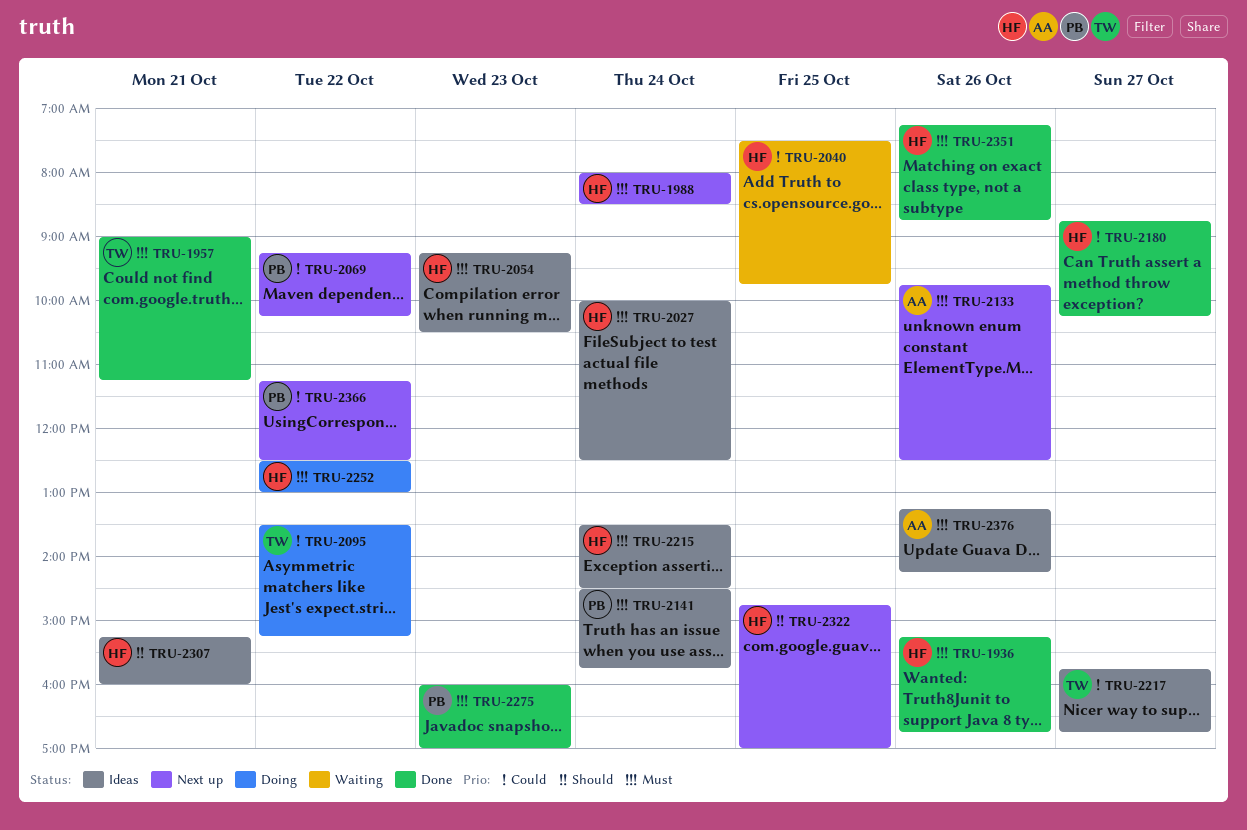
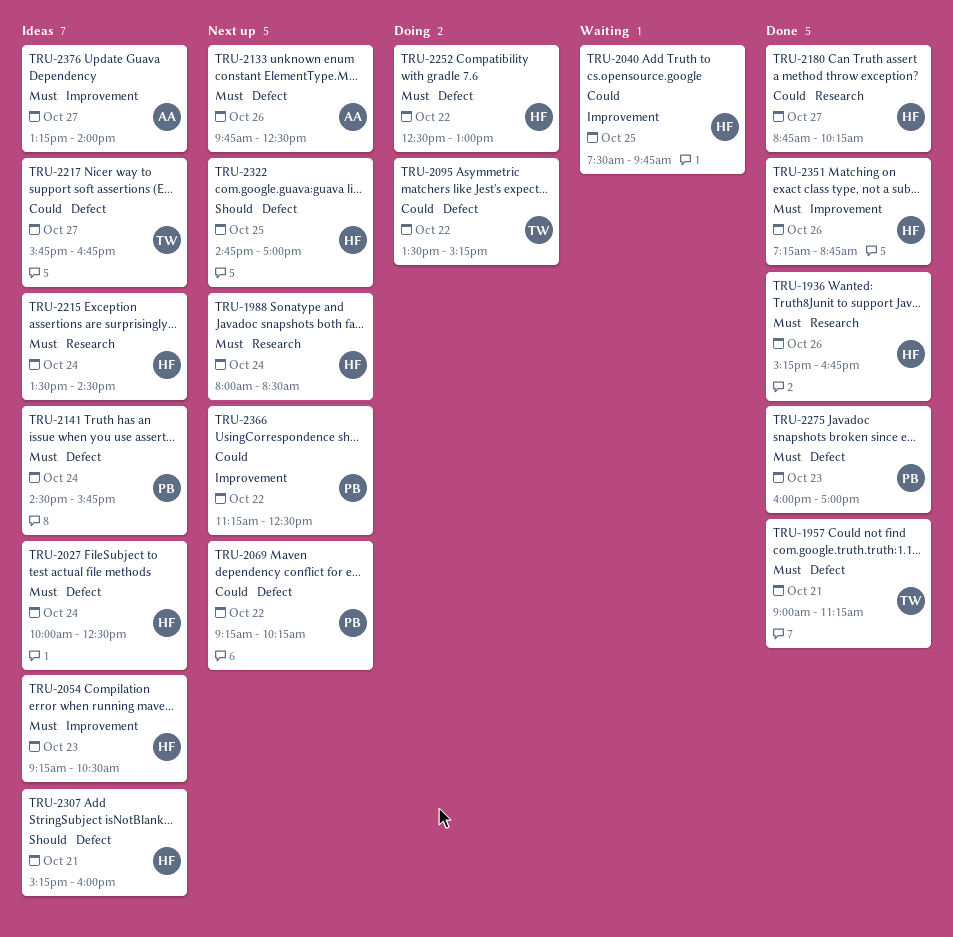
TRU-2376, day: Oct 26 -> Oct 27
TRU-2376, ends: 14:15 -> 14:00

